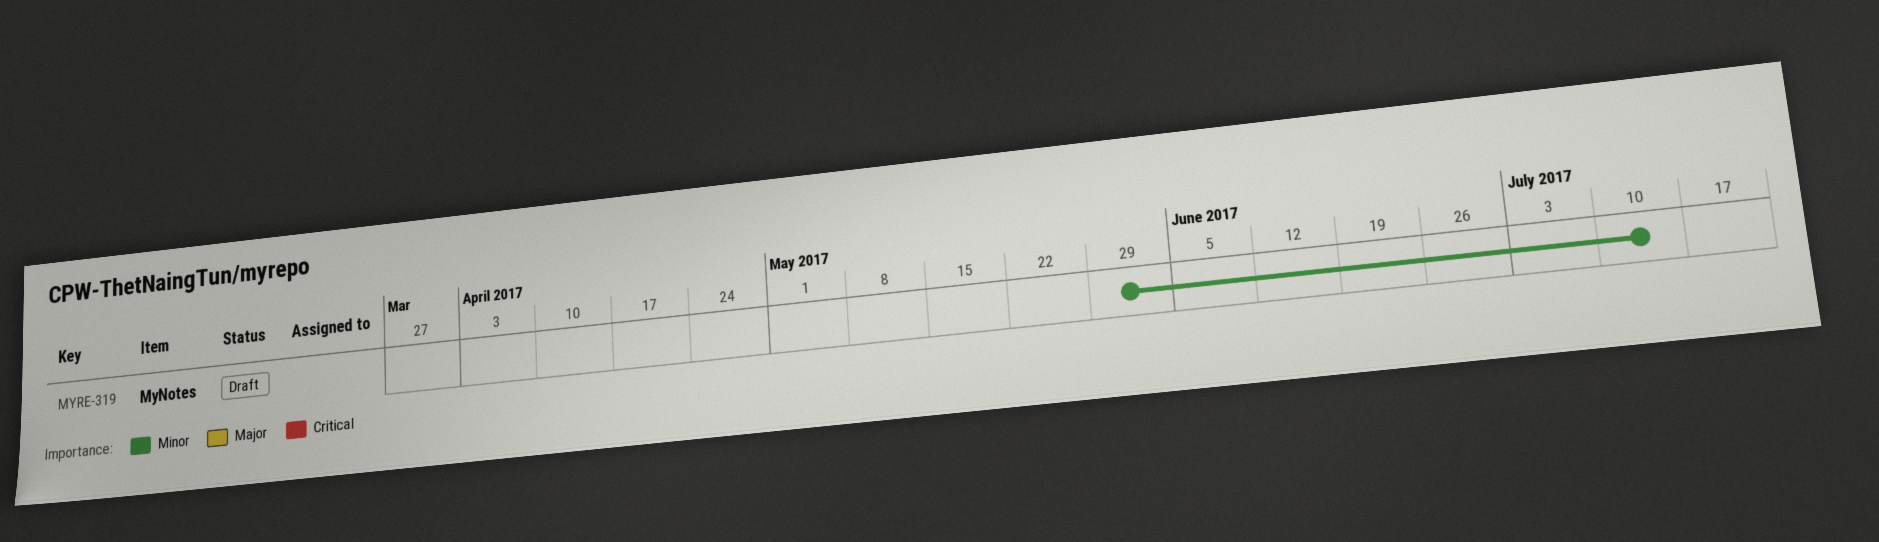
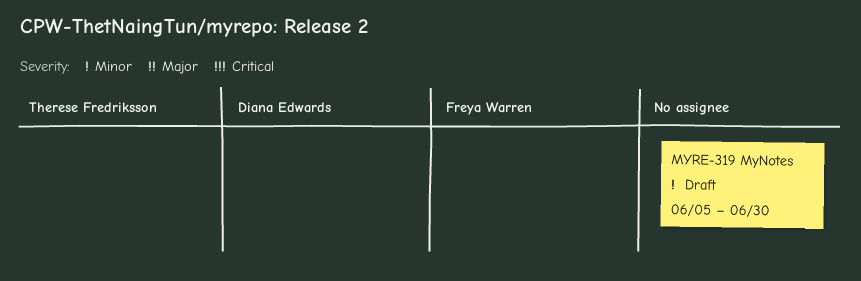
MYRE-319, start: May 29 -> Jun 5
MYRE-319, due: Jul 14 -> Jun 30

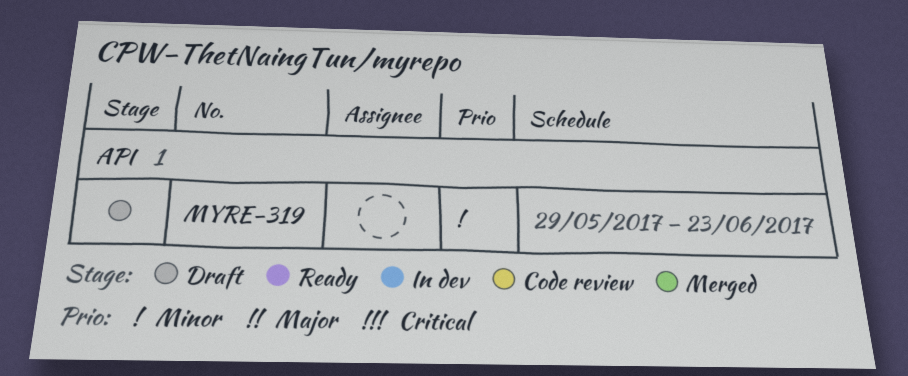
MYRE-319, start: Jun 5 -> May 29
MYRE-319, due: Jun 30 -> Jun 23

